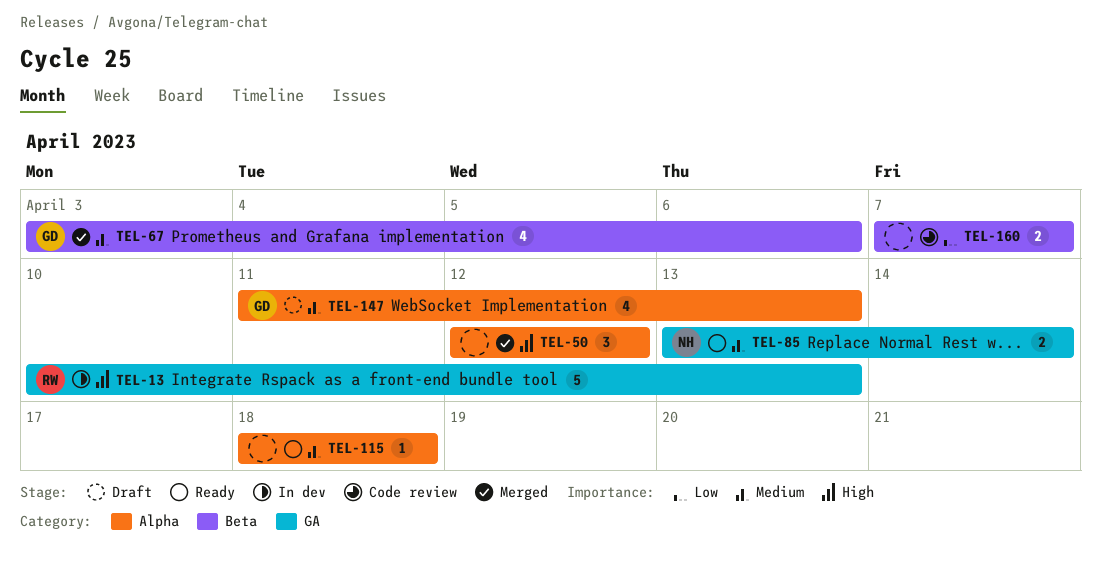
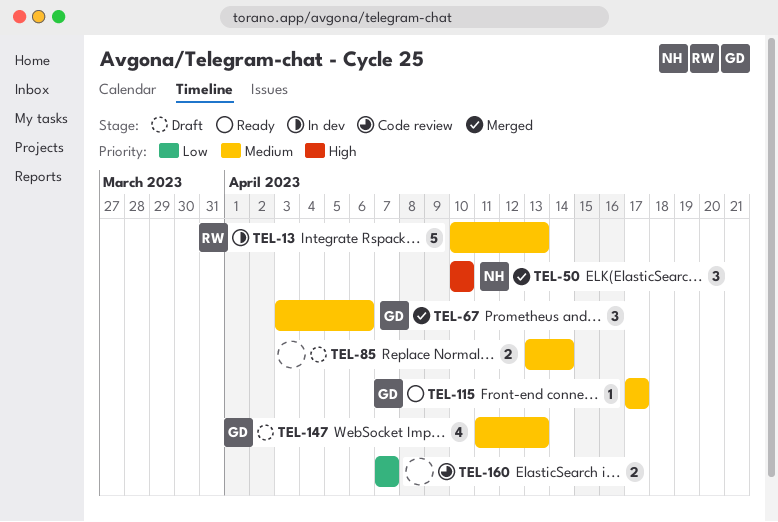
TEL-13, priority: High -> Medium
TEL-50, owner: none -> NH
TEL-50, start: Apr 12 -> Apr 10
TEL-50, due: Apr 12 -> Apr 10
TEL-67, estimate: 4 -> 3
TEL-85, status: Ready -> Draft
TEL-85, owner: NH -> none
TEL-115, owner: none -> GD
TEL-115, start: Apr 18 -> Apr 17
TEL-115, due: Apr 18 -> Apr 17

